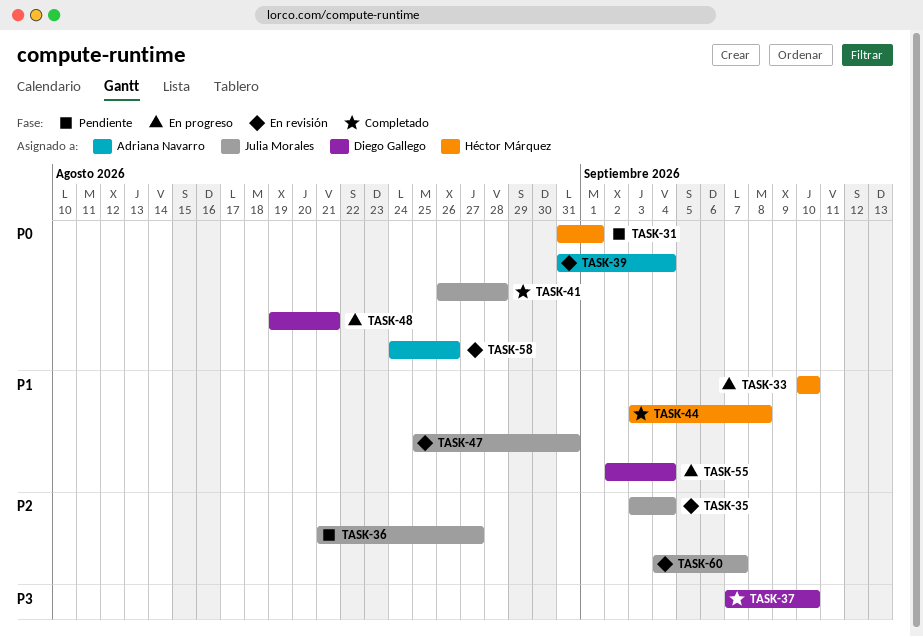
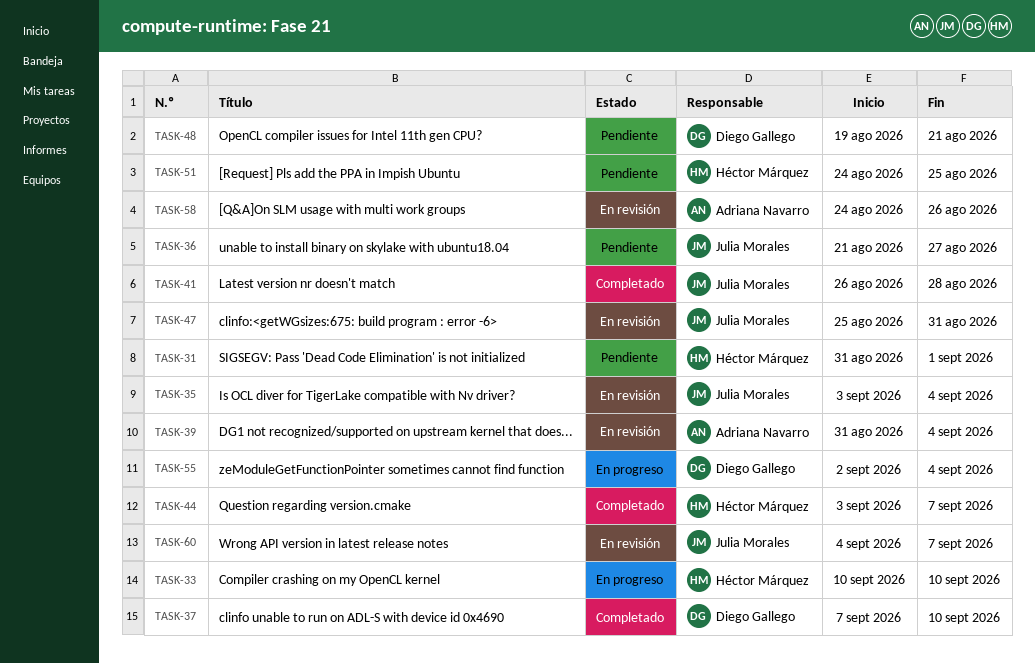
TASK-44, due: Sep 8 -> Sep 7
TASK-48, status: En progreso -> Pendiente
TASK-51: none -> present

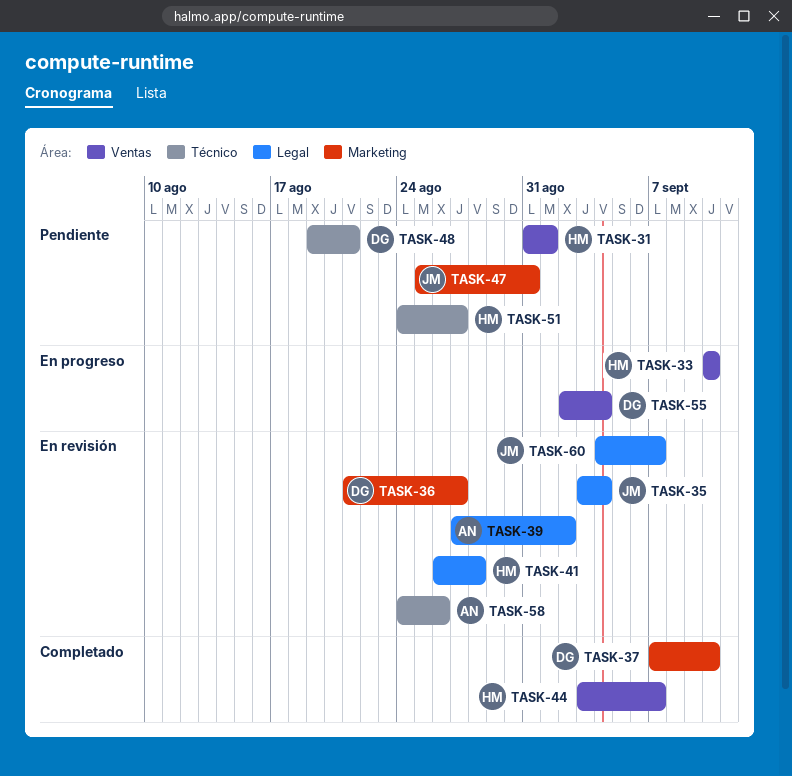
TASK-36, status: Pendiente -> En revisión
TASK-36, owner: Julia Morales -> Diego Gallego
TASK-39, start: Aug 31 -> Aug 27
TASK-39, due: Sep 4 -> Sep 2
TASK-41, status: Completado -> En revisión
TASK-41, owner: Julia Morales -> Héctor Márquez
TASK-47, status: En revisión -> Pendiente
TASK-51, due: Aug 25 -> Aug 27

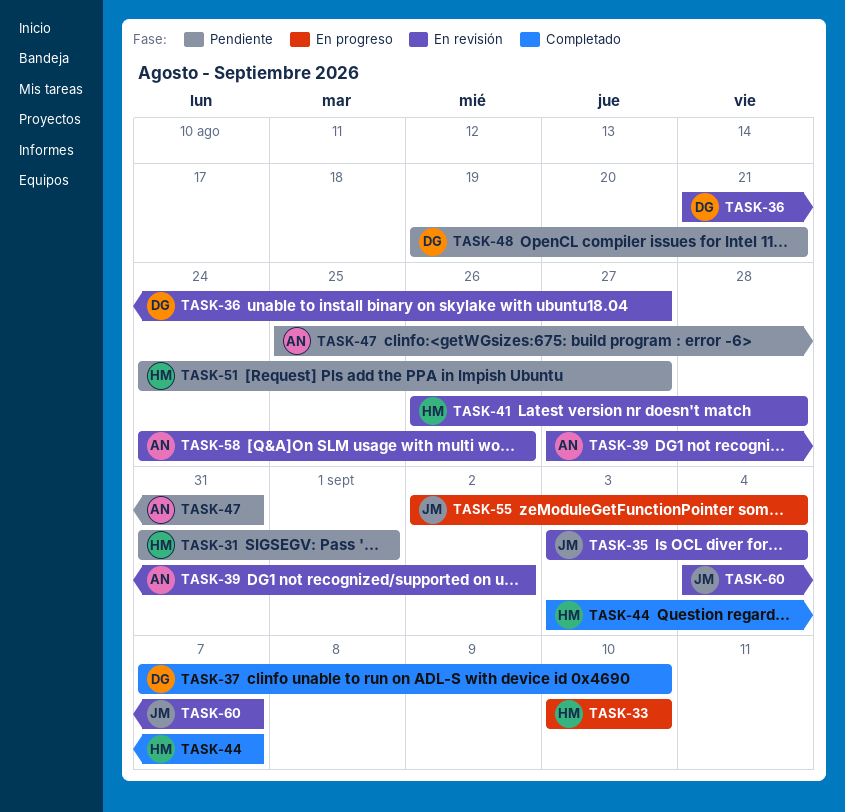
TASK-47, owner: JM -> AN
TASK-55, owner: DG -> JM

